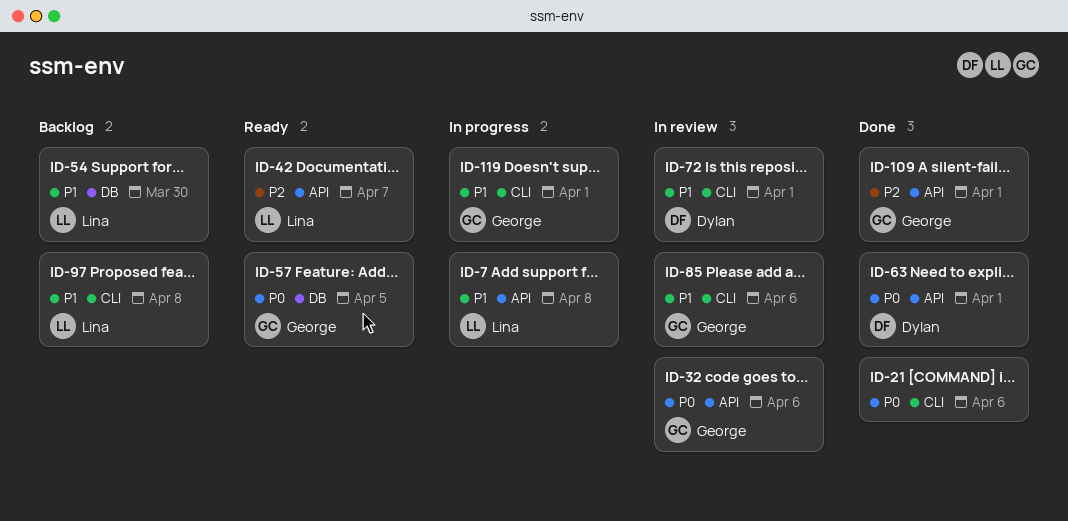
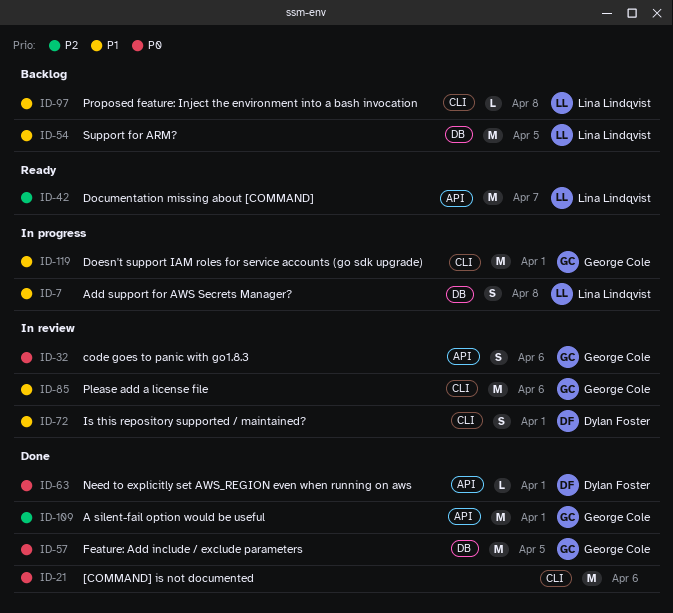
ID-7, label: API -> DB
ID-54, due: Mar 30 -> Apr 5
ID-57, status: Ready -> Done

